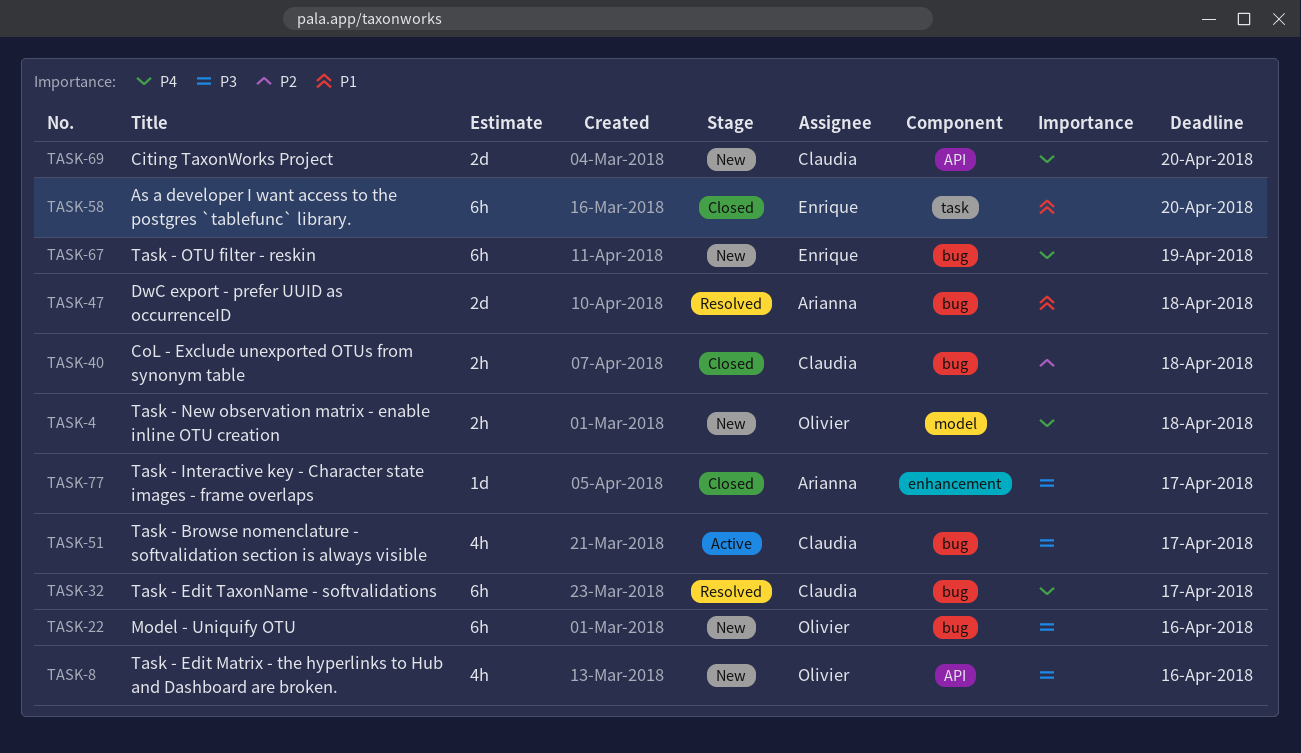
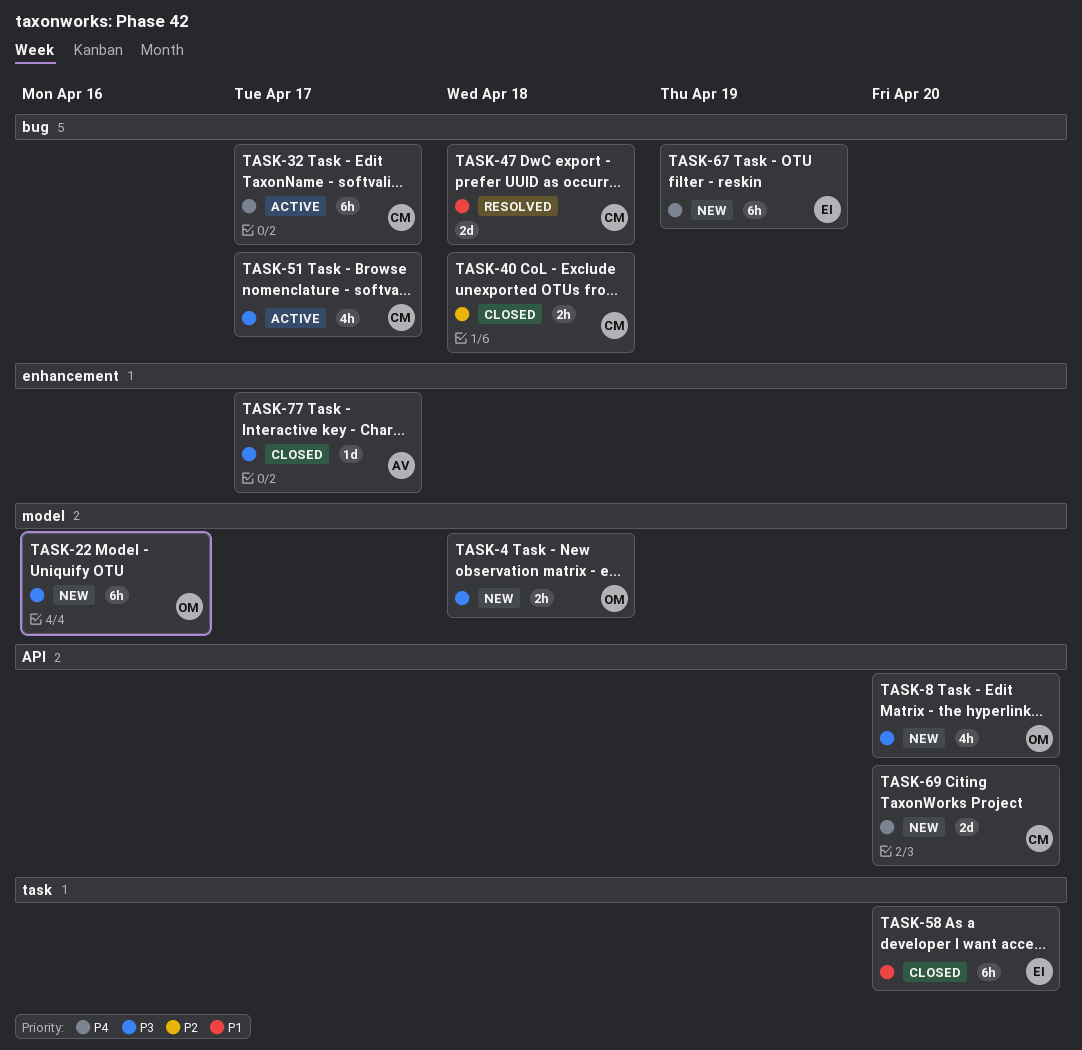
TASK-4, priority: P4 -> P3
TASK-8, due: Apr 16 -> Apr 20
TASK-22, label: bug -> model
TASK-32, status: Resolved -> Active
TASK-47, owner: Arianna -> Claudia

